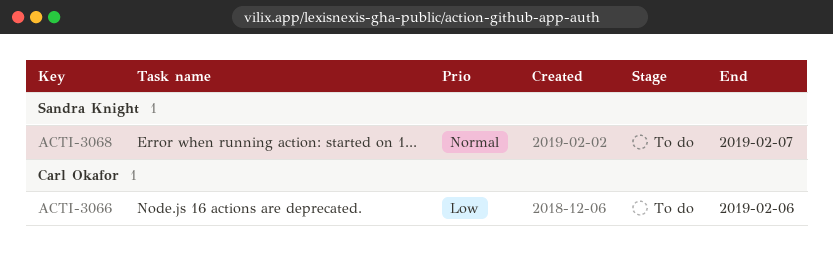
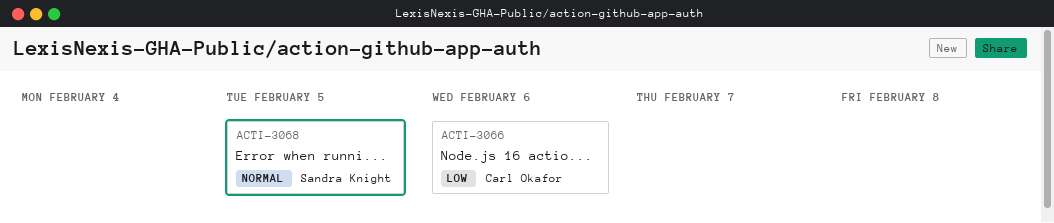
ACTI-3068, due: Feb 7 -> Feb 5

